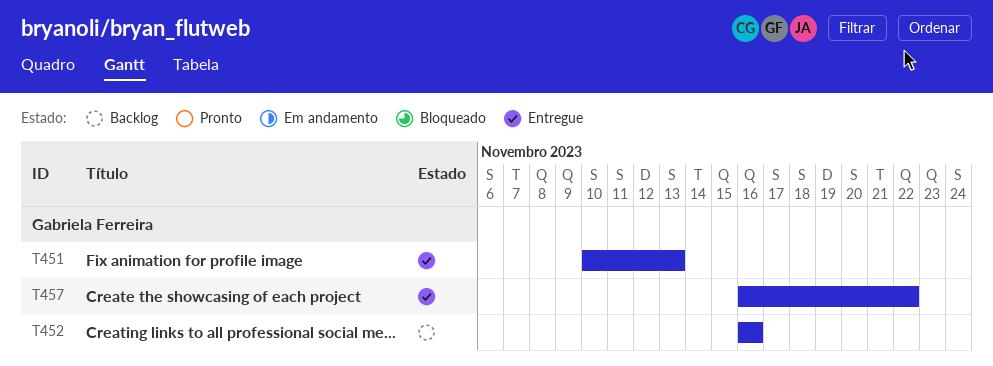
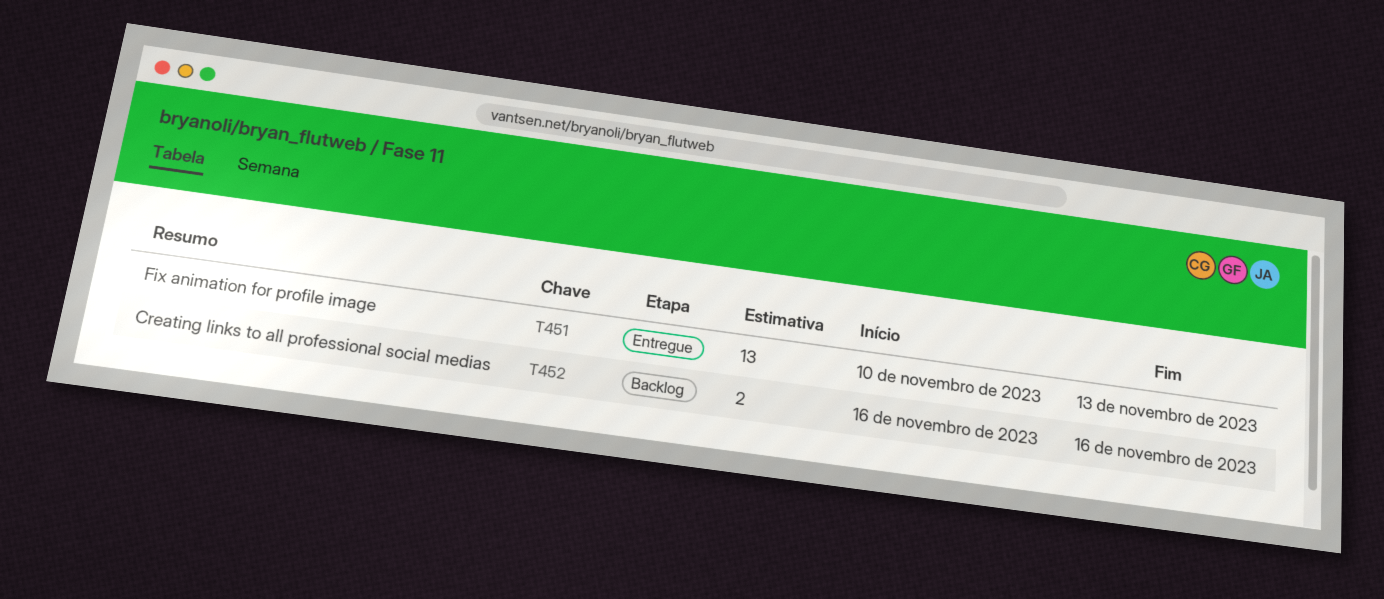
T457: present -> none

